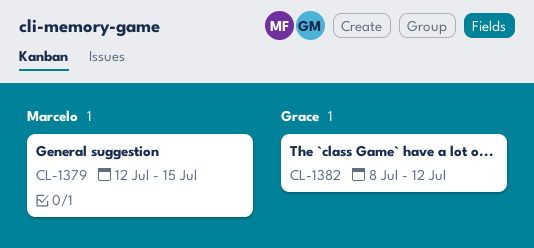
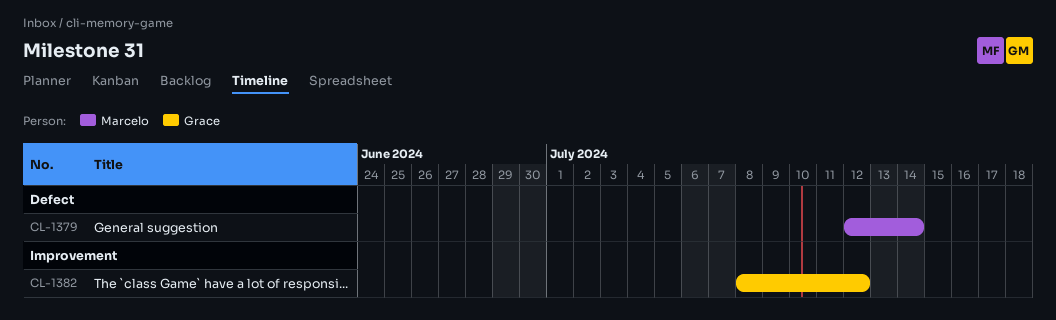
CL-1379, due: Jul 15 -> Jul 14

